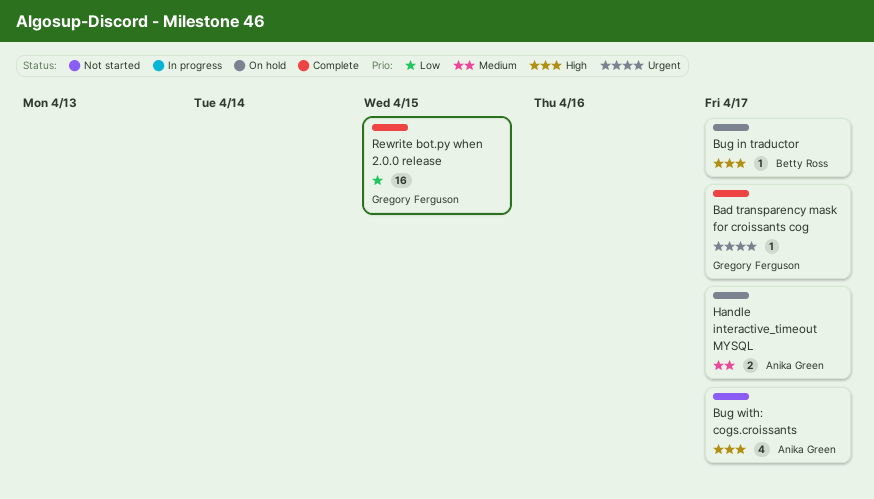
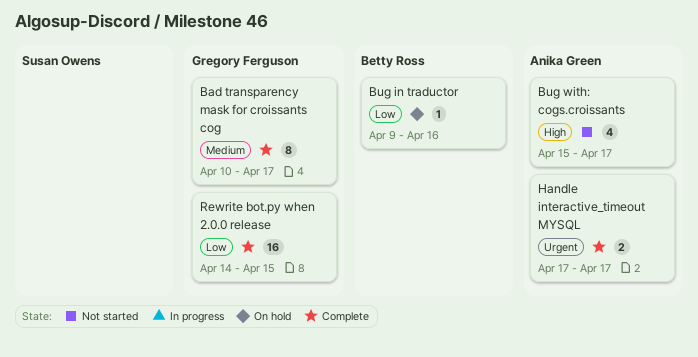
Bad transparency mask for croissants cog, priority: Urgent -> Medium
Bad transparency mask for croissants cog, estimate: 1 -> 8
Bug in traductor, priority: High -> Low
Bug in traductor, due: Apr 17 -> Apr 16
Handle interactive_timeout MYSQL, status: On hold -> Complete
Handle interactive_timeout MYSQL, priority: Medium -> Urgent

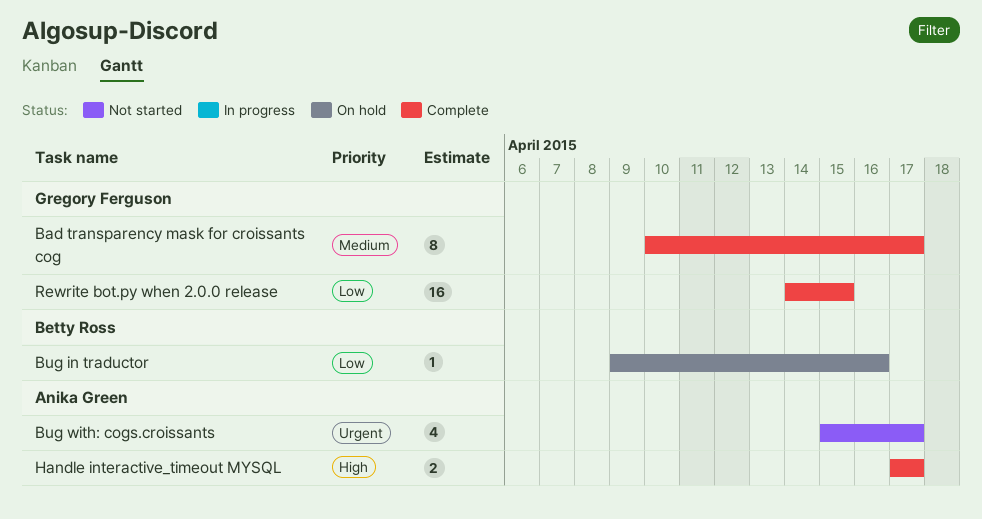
Bug with: cogs.croissants, priority: High -> Urgent
Handle interactive_timeout MYSQL, priority: Urgent -> High

